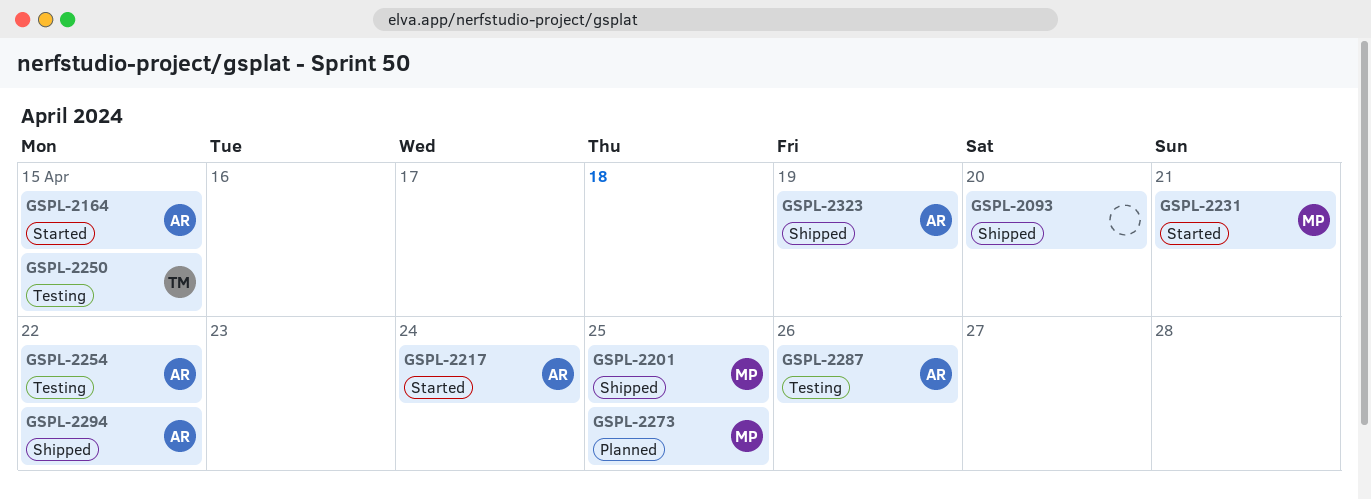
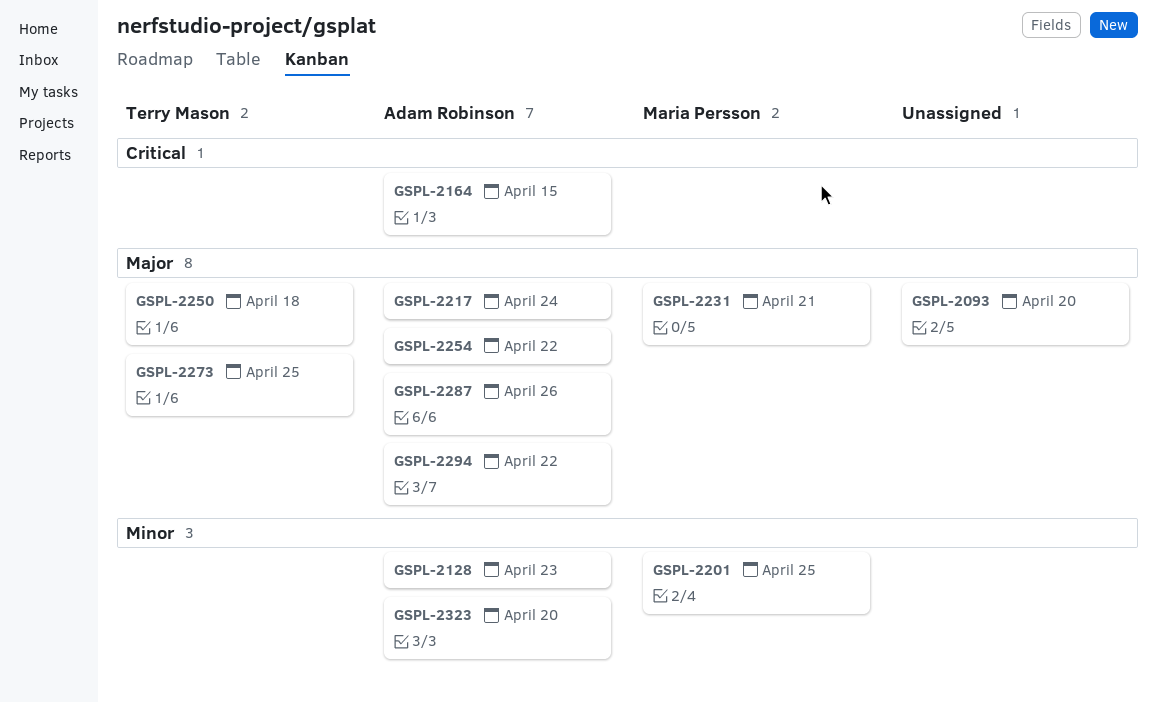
GSPL-2128: none -> present
GSPL-2250, due: Apr 15 -> Apr 18
GSPL-2273, owner: Maria Persson -> Terry Mason
GSPL-2323, due: Apr 19 -> Apr 20

